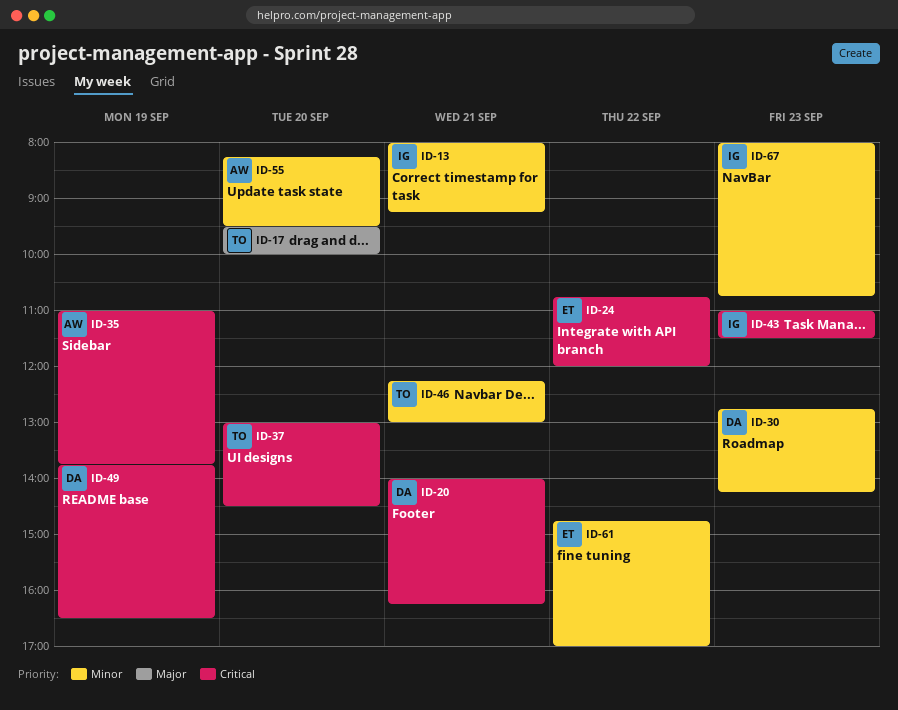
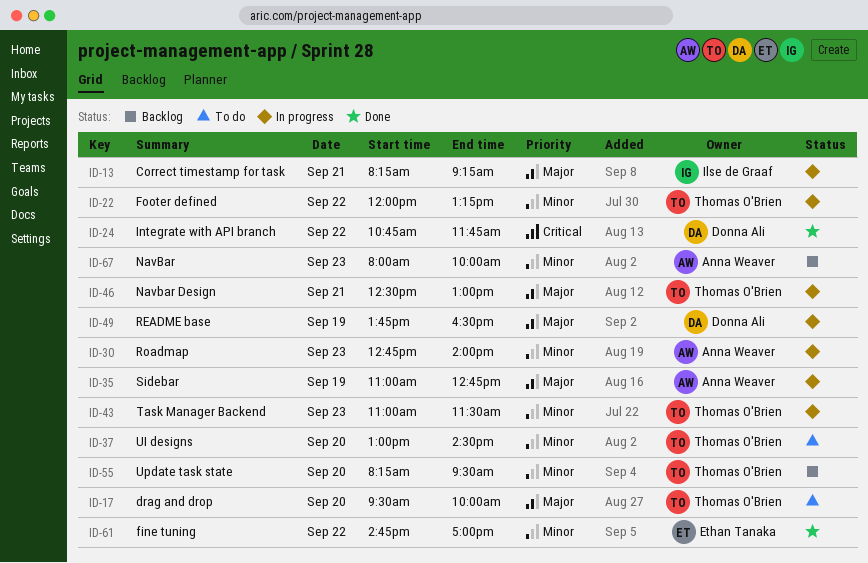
ID-13, priority: Minor -> Major
ID-13, begins: 08:00 -> 08:15
ID-20: present -> none
ID-22: none -> present
ID-24, owner: Ethan Tanaka -> Donna Ali
ID-24, ends: 12:00 -> 11:45
ID-30, owner: Donna Ali -> Anna Weaver
ID-30, ends: 14:15 -> 14:00
ID-35, priority: Critical -> Major
ID-35, ends: 13:45 -> 12:45
ID-37, priority: Critical -> Minor
ID-43, owner: Ilse de Graaf -> Thomas O'Brien
ID-43, priority: Critical -> Minor
ID-46, priority: Minor -> Major
ID-46, begins: 12:15 -> 12:30
ID-49, priority: Critical -> Major
ID-55, owner: Anna Weaver -> Thomas O'Brien
ID-67, owner: Ilse de Graaf -> Anna Weaver
ID-67, ends: 10:45 -> 10:00

